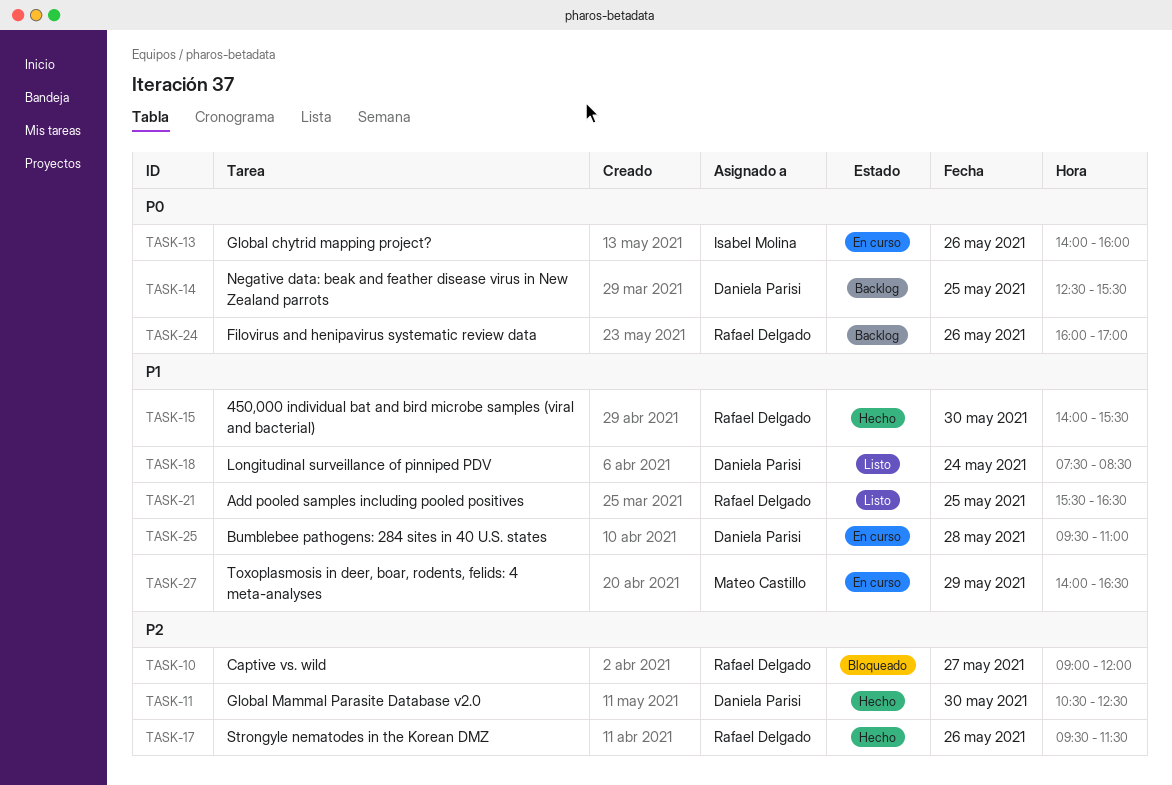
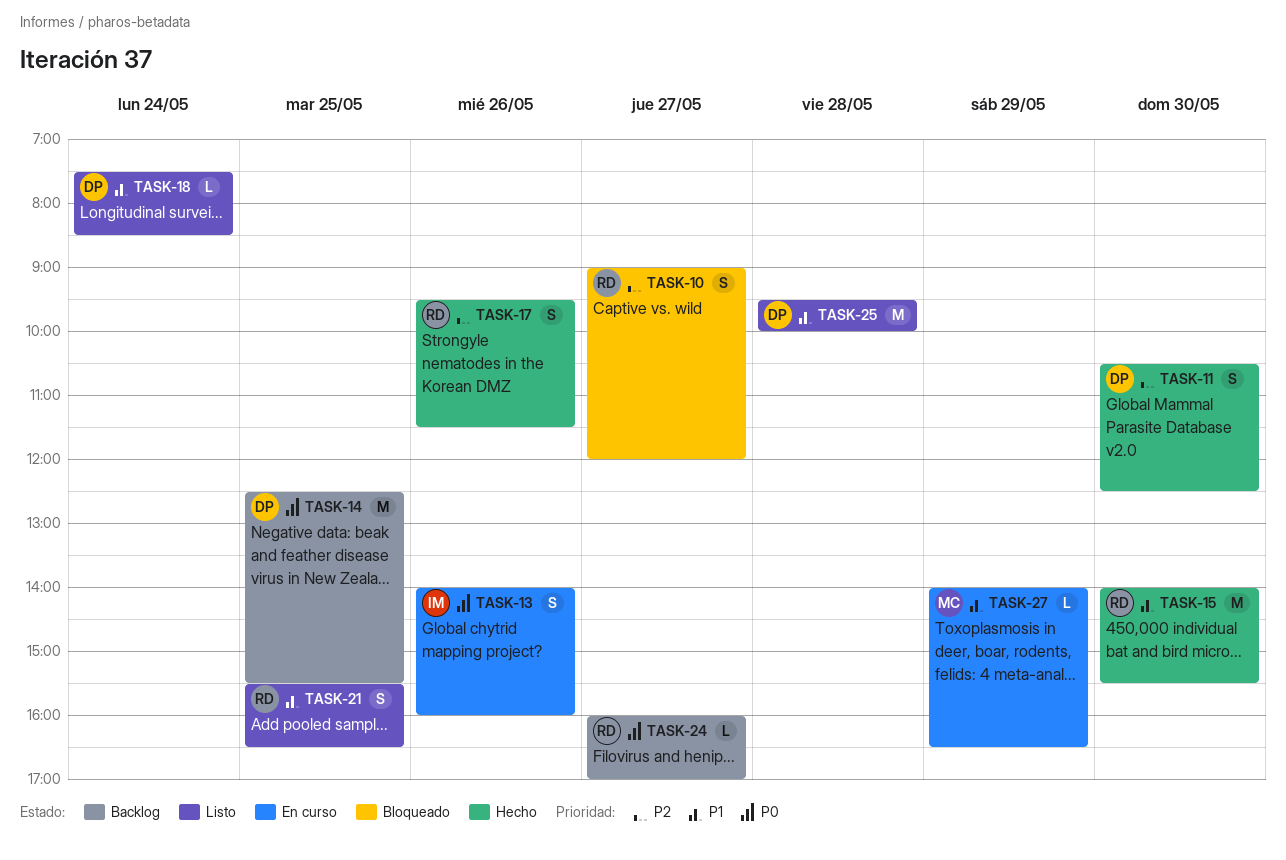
TASK-24, day: May 26 -> May 27
TASK-25, status: En curso -> Listo
TASK-25, ends: 11:00 -> 10:00

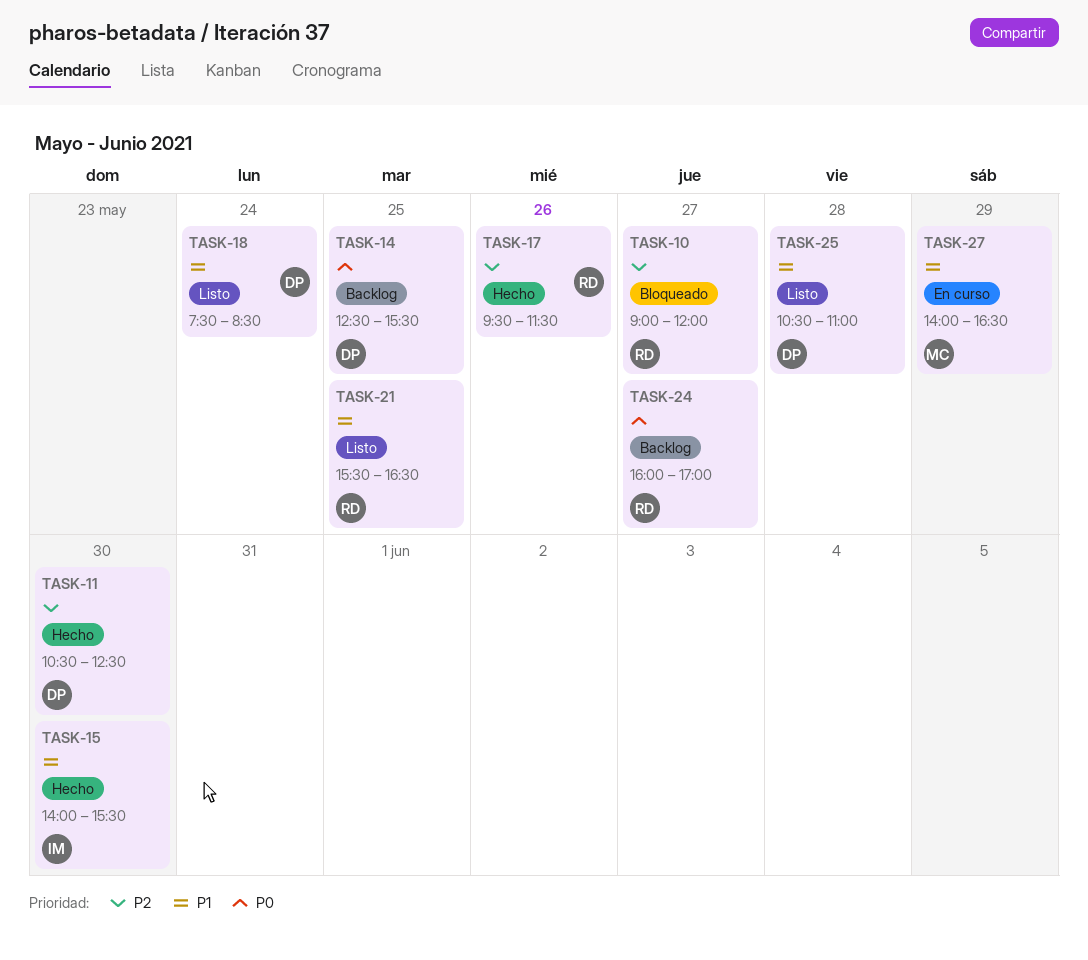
TASK-13: present -> none
TASK-15, owner: RD -> IM
TASK-25, begins: 09:30 -> 10:30
TASK-25, ends: 10:00 -> 11:00

